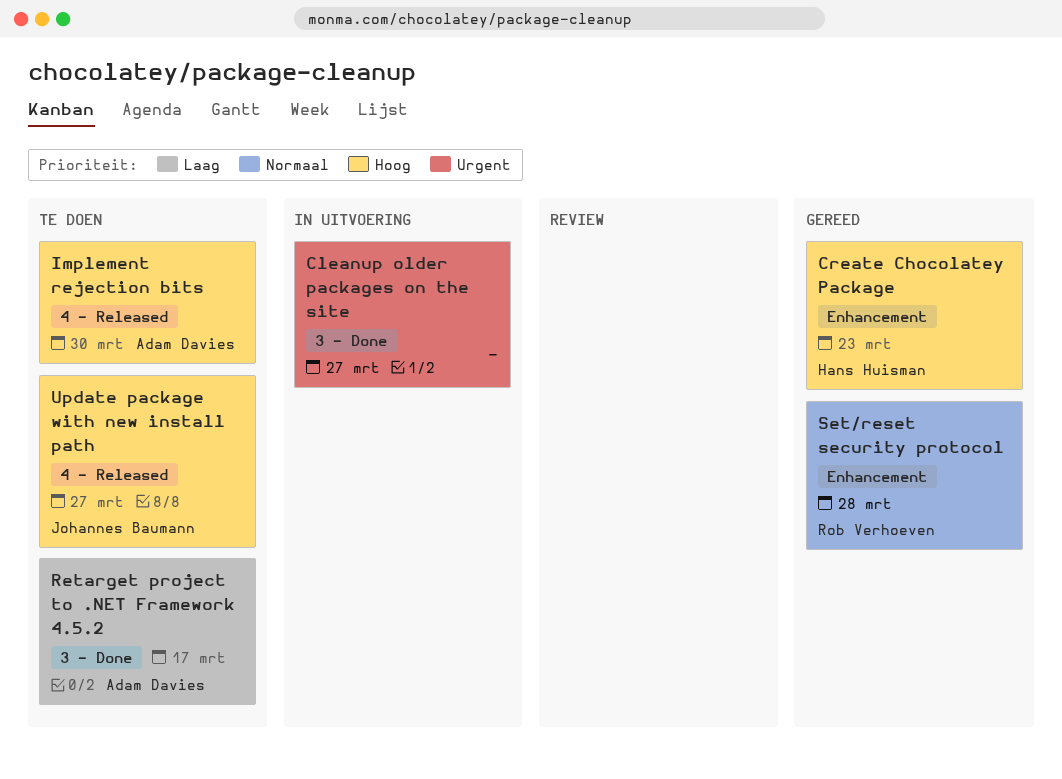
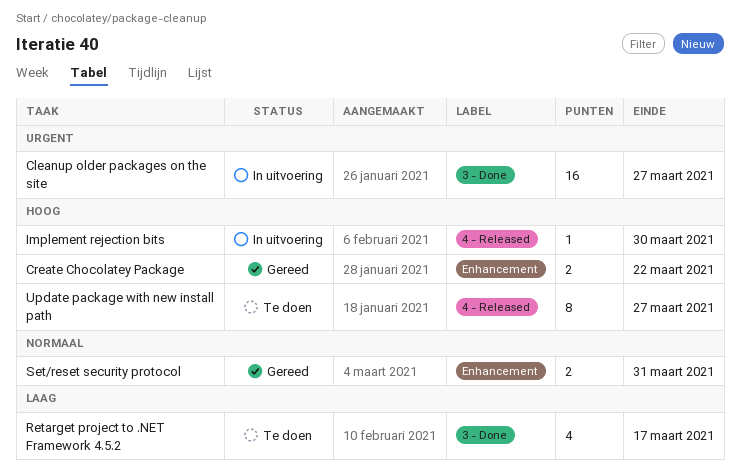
Create Chocolatey Package, due: Mar 23 -> Mar 22
Implement rejection bits, status: Te doen -> In uitvoering
Set/reset security protocol, due: Mar 28 -> Mar 31

